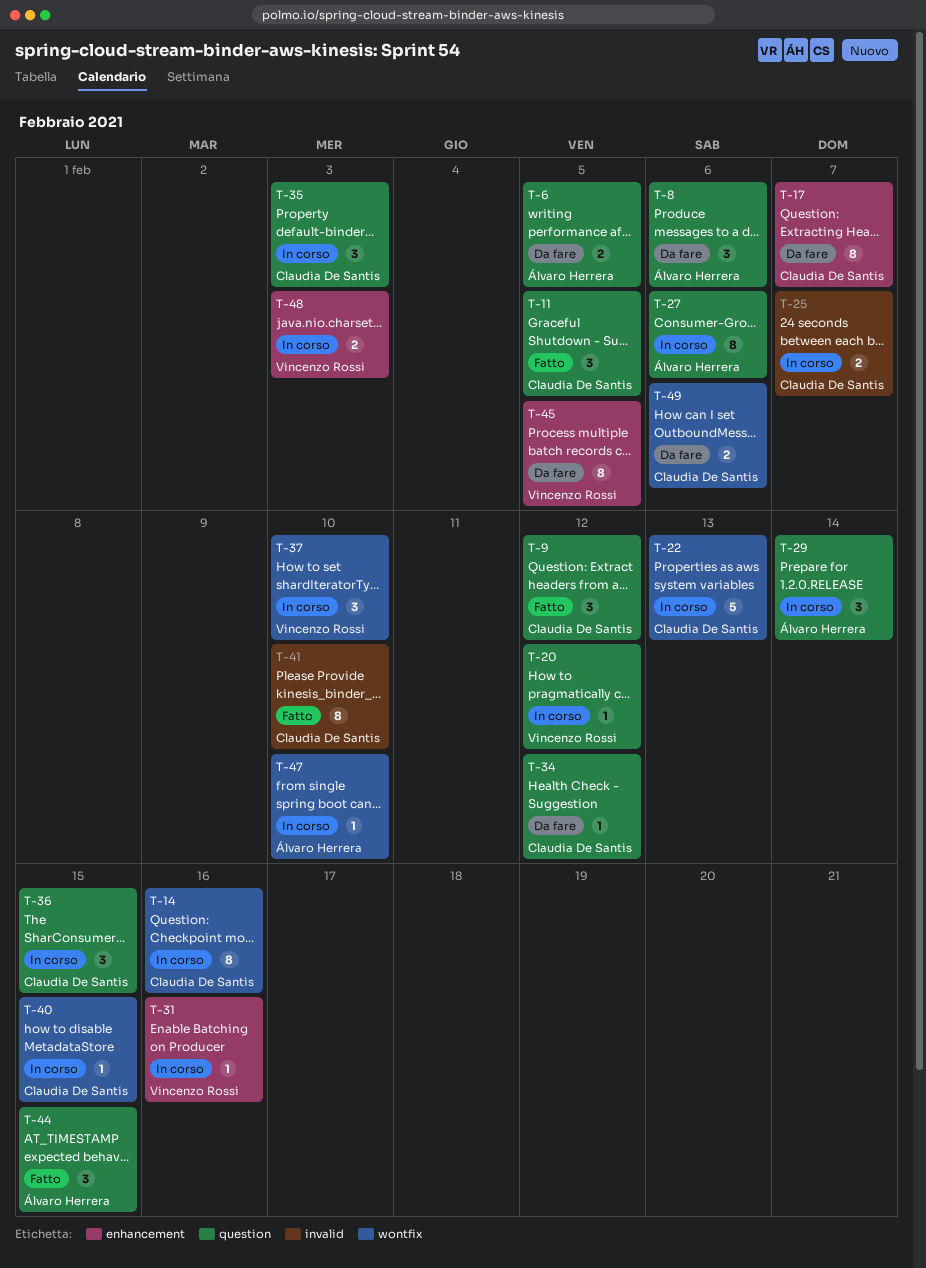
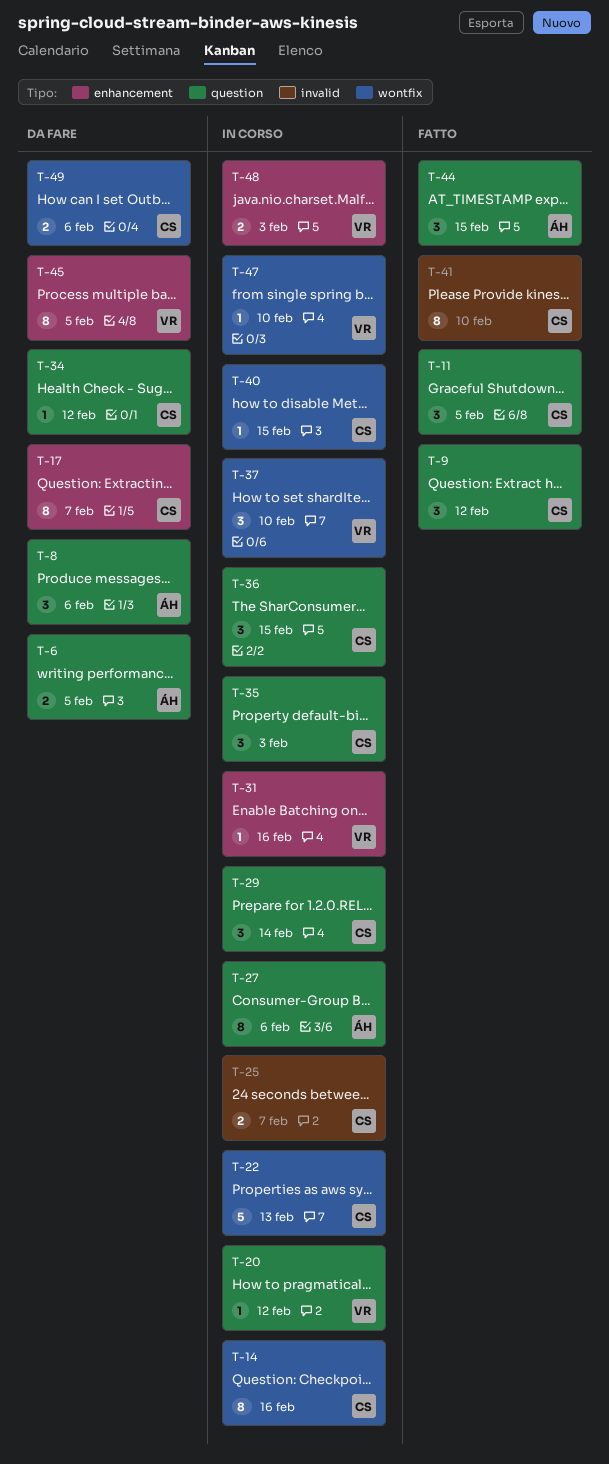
T-29, owner: Álvaro Herrera -> Claudia De Santis
T-47, owner: Álvaro Herrera -> Vincenzo Rossi

